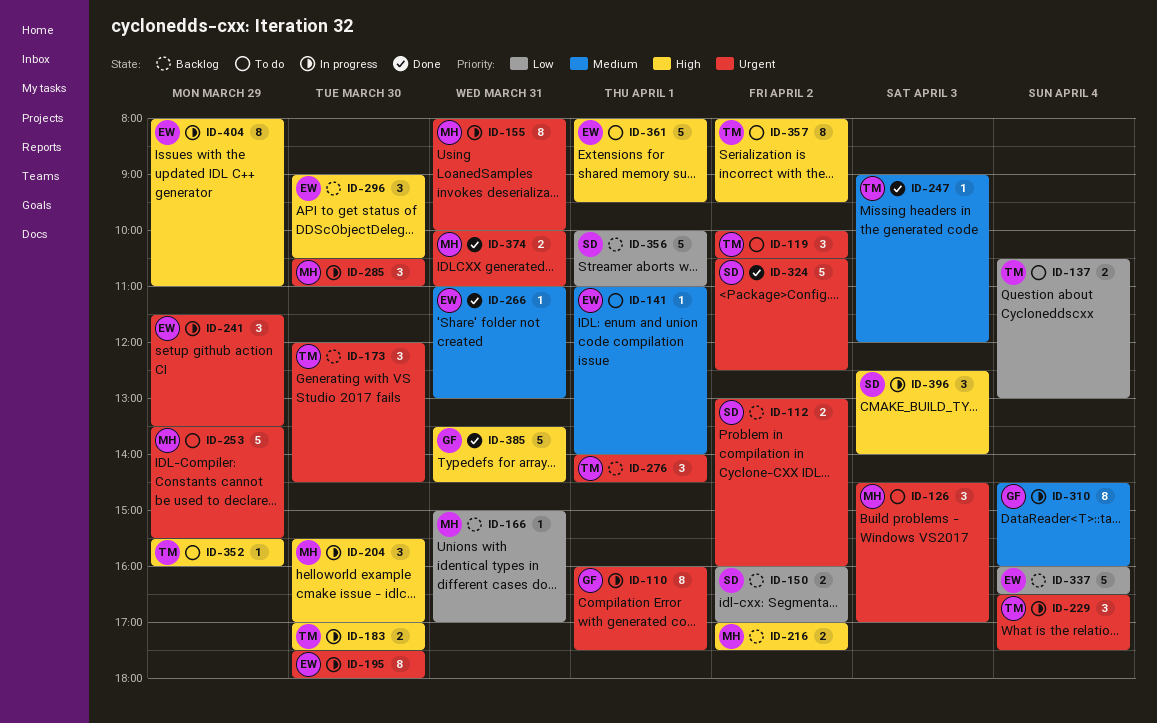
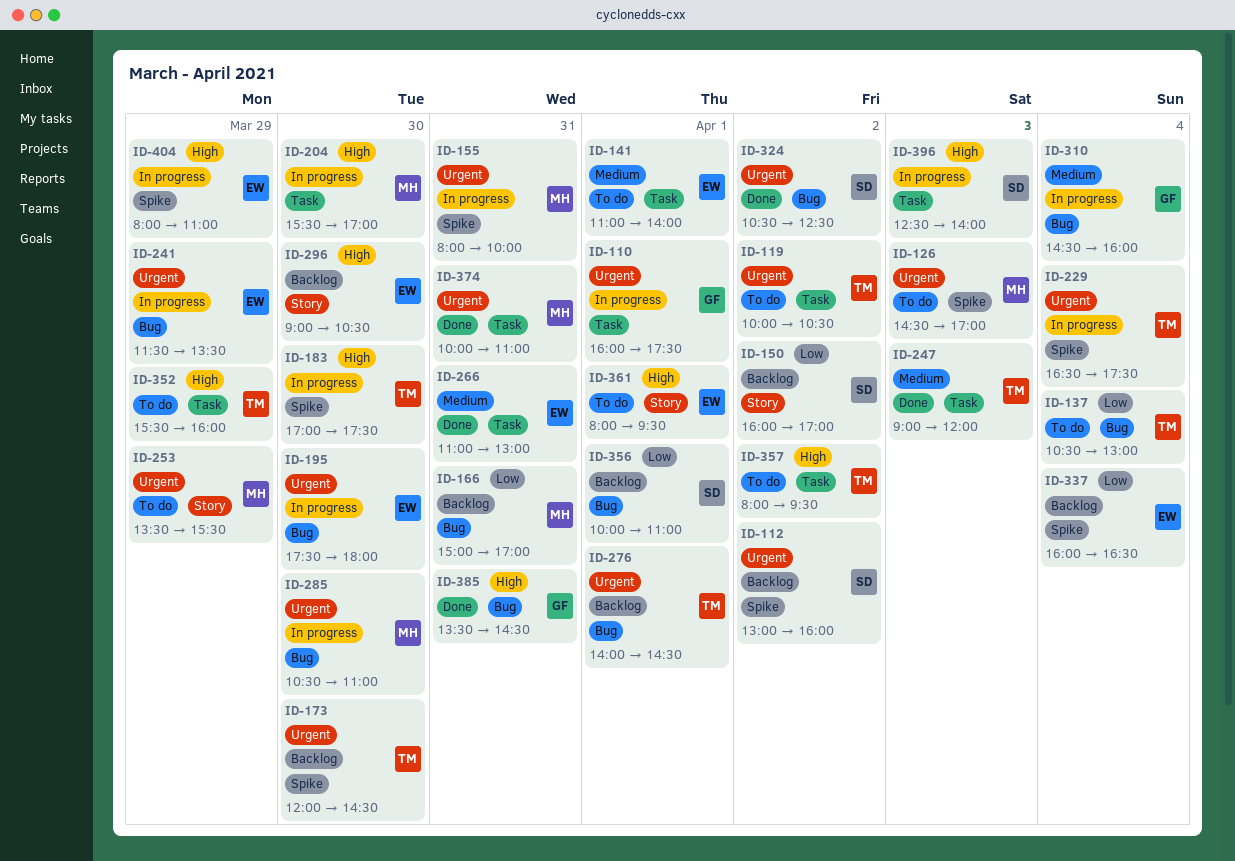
ID-216: present -> none

